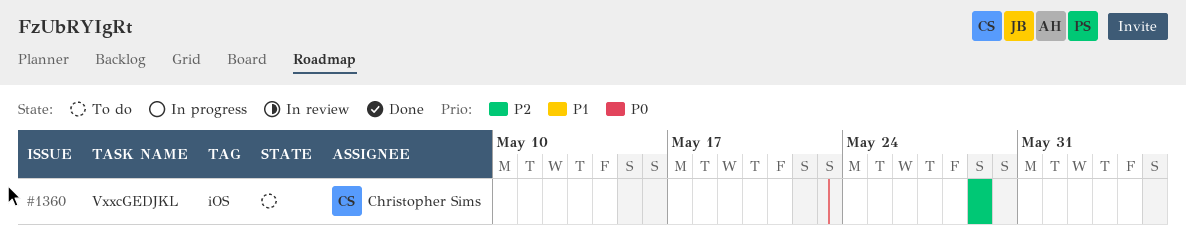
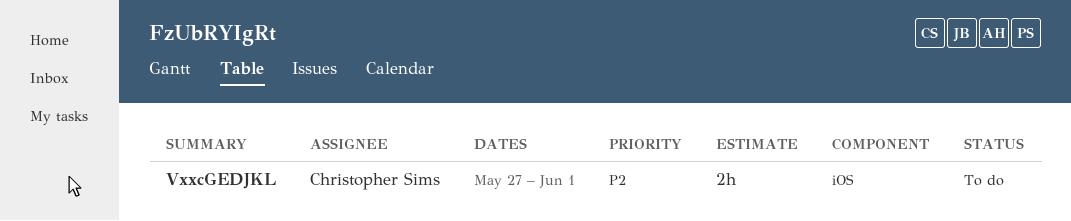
VxxcGEDJKL, start: May 29 -> May 27
VxxcGEDJKL, due: May 29 -> Jun 1

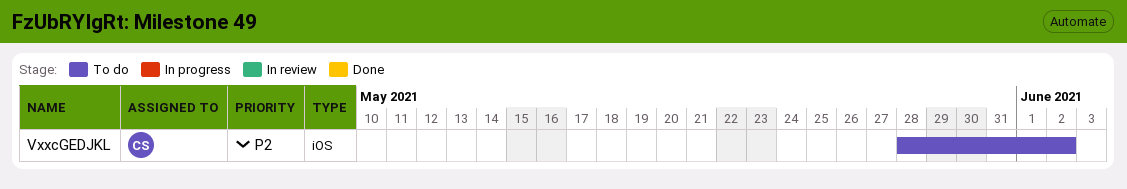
VxxcGEDJKL, start: May 27 -> May 28
VxxcGEDJKL, due: Jun 1 -> Jun 2

